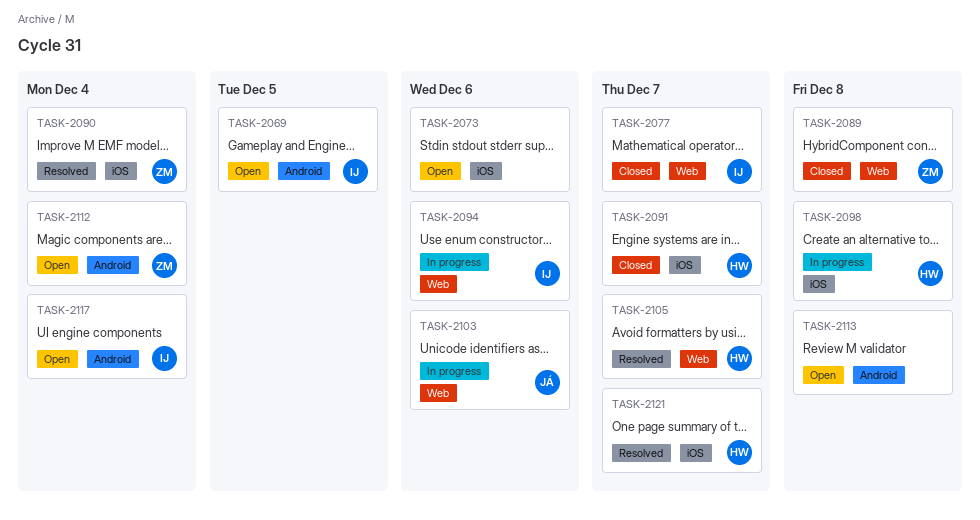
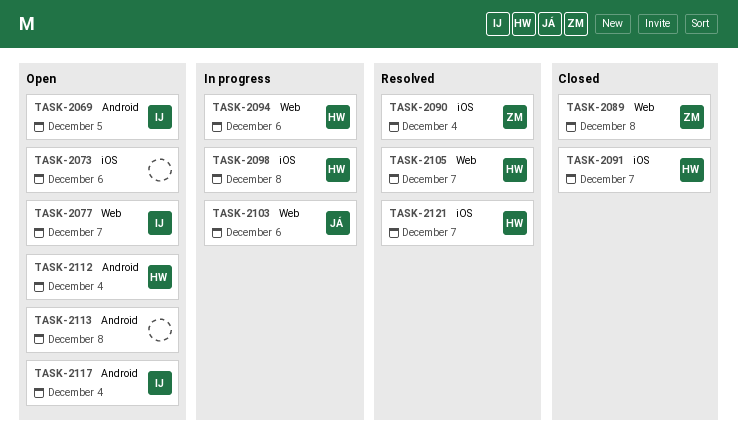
TASK-2077, status: Closed -> Open
TASK-2094, owner: IJ -> HW
TASK-2112, owner: ZM -> HW

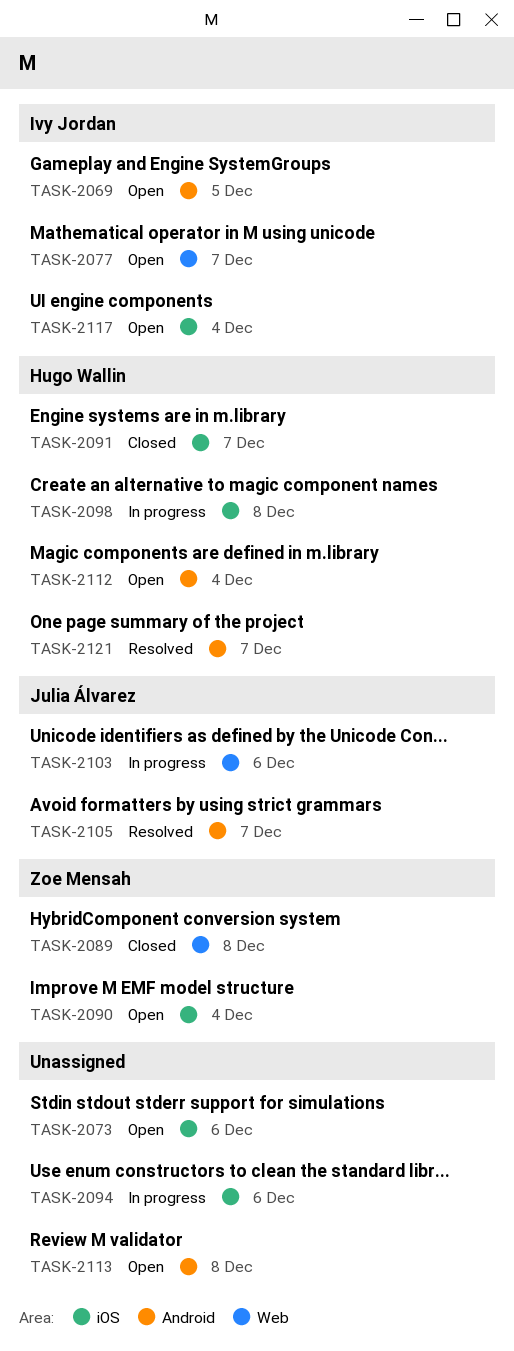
TASK-2090, status: Resolved -> Open
TASK-2094, owner: Hugo Wallin -> none
TASK-2094, label: Web -> iOS
TASK-2105, owner: Hugo Wallin -> Julia Álvarez
TASK-2105, label: Web -> Android
TASK-2117, label: Android -> iOS
TASK-2121, label: iOS -> Android

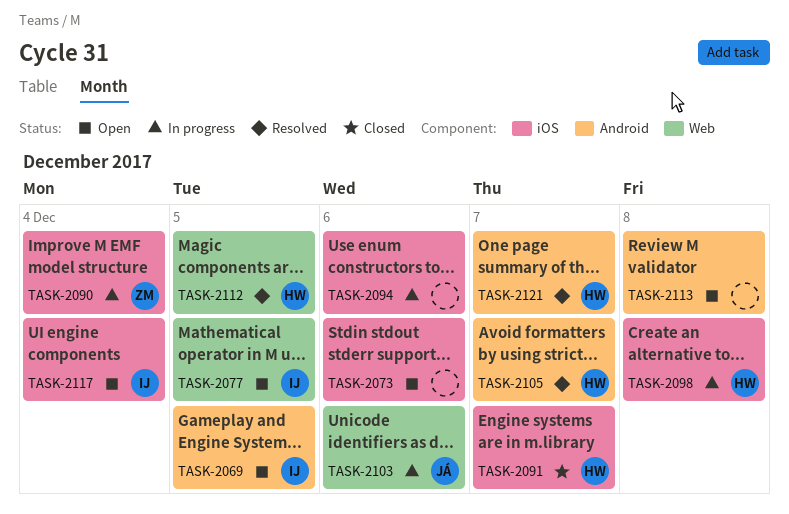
TASK-2077, due: Dec 7 -> Dec 5
TASK-2089: present -> none
TASK-2090, status: Open -> In progress
TASK-2105, owner: Julia Álvarez -> Hugo Wallin
TASK-2112, status: Open -> Resolved
TASK-2112, label: Android -> Web
TASK-2112, due: Dec 4 -> Dec 5

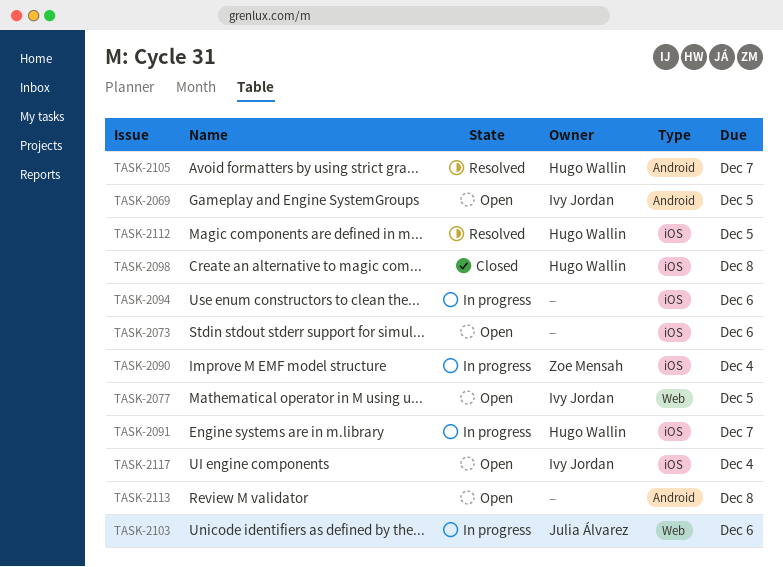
TASK-2091, status: Closed -> In progress
TASK-2098, status: In progress -> Closed
TASK-2112, label: Web -> iOS
TASK-2121: present -> none

